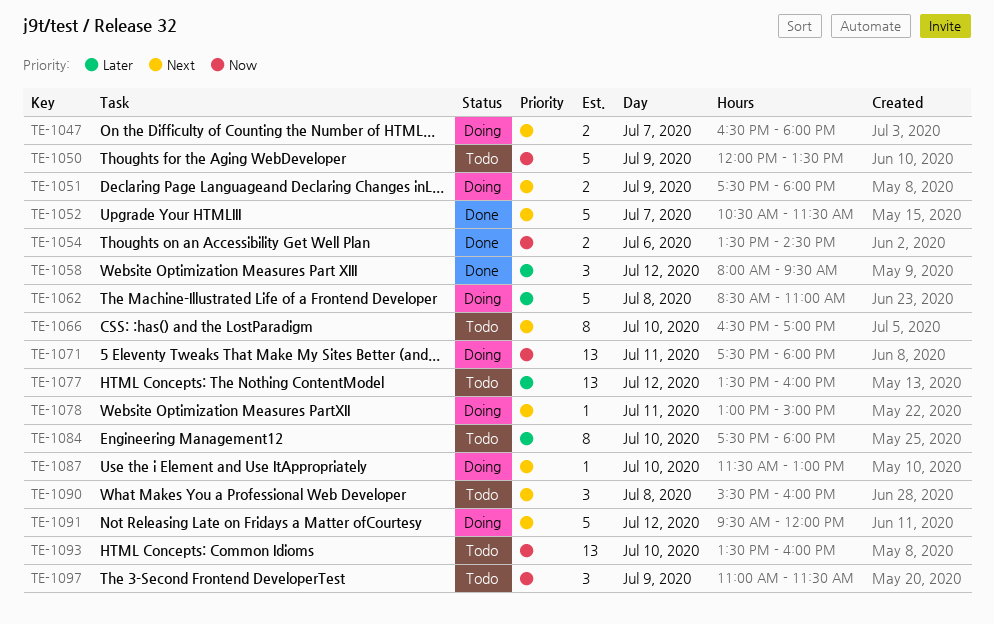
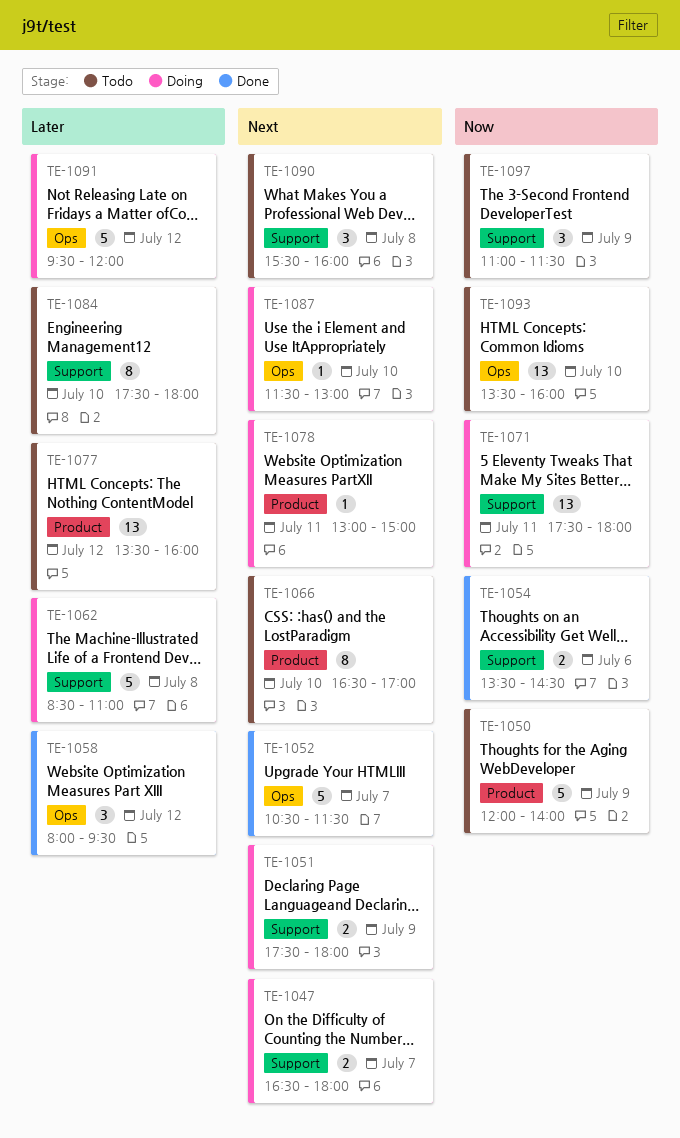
TE-1050, ends: 13:30 -> 14:00
TE-1091, priority: Next -> Later

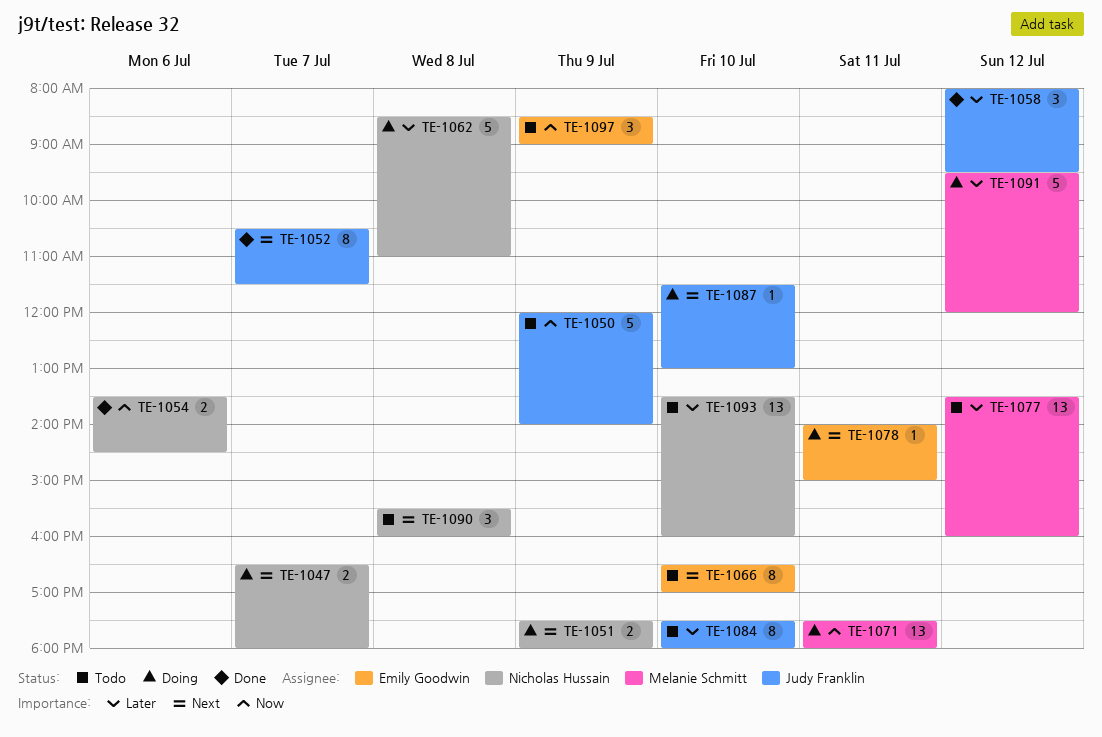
TE-1052, estimate: 5 -> 8
TE-1078, begins: 13:00 -> 14:00
TE-1093, priority: Now -> Later
TE-1097, begins: 11:00 -> 08:30
TE-1097, ends: 11:30 -> 09:00

